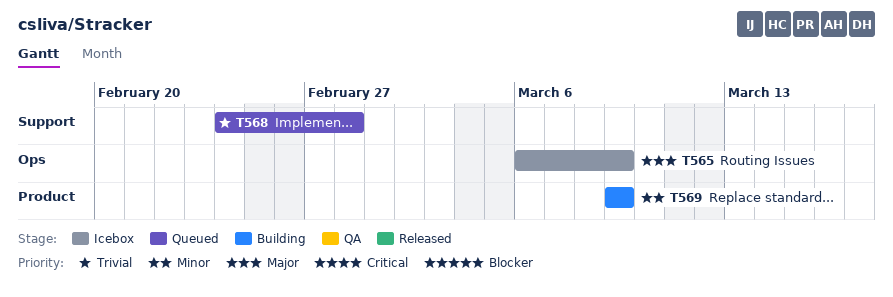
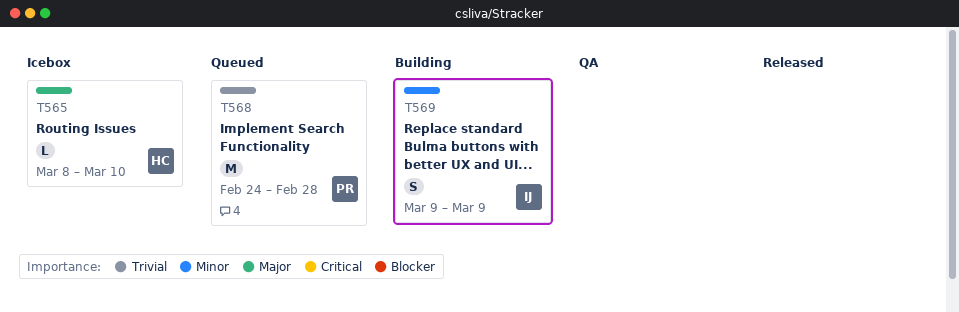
T565, start: Mar 6 -> Mar 8
T565, due: Mar 9 -> Mar 10

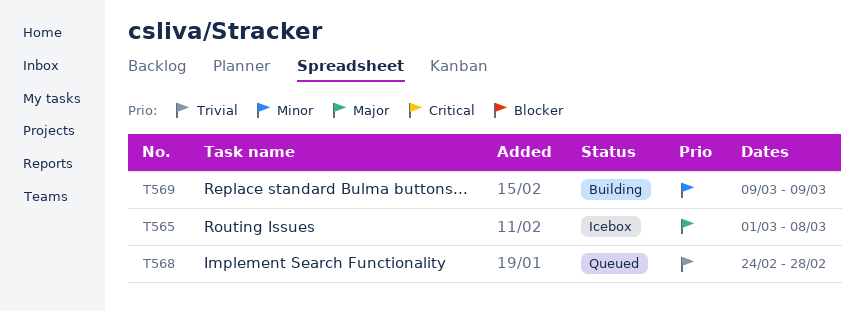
T565, start: Mar 8 -> Mar 1
T565, due: Mar 10 -> Mar 8

